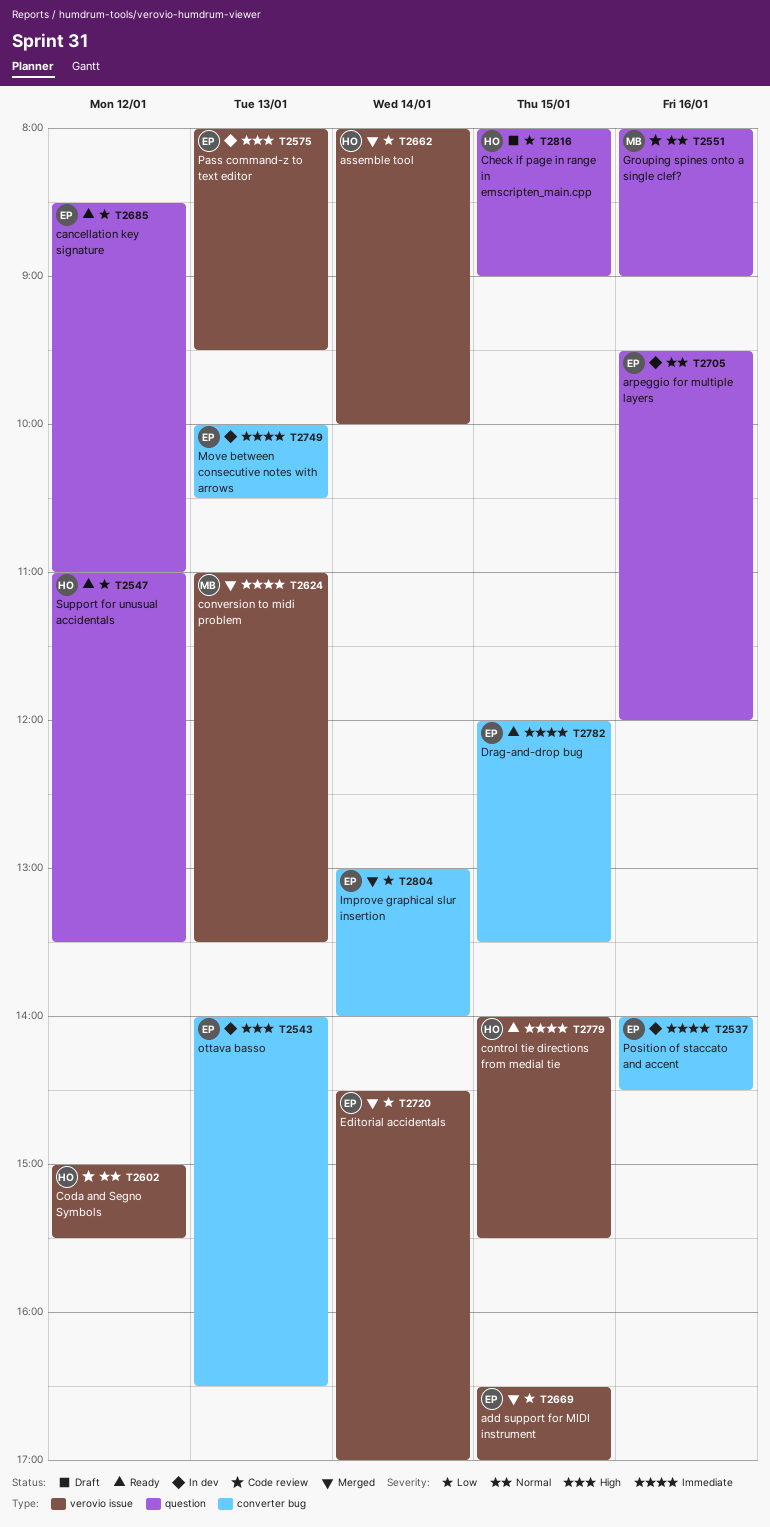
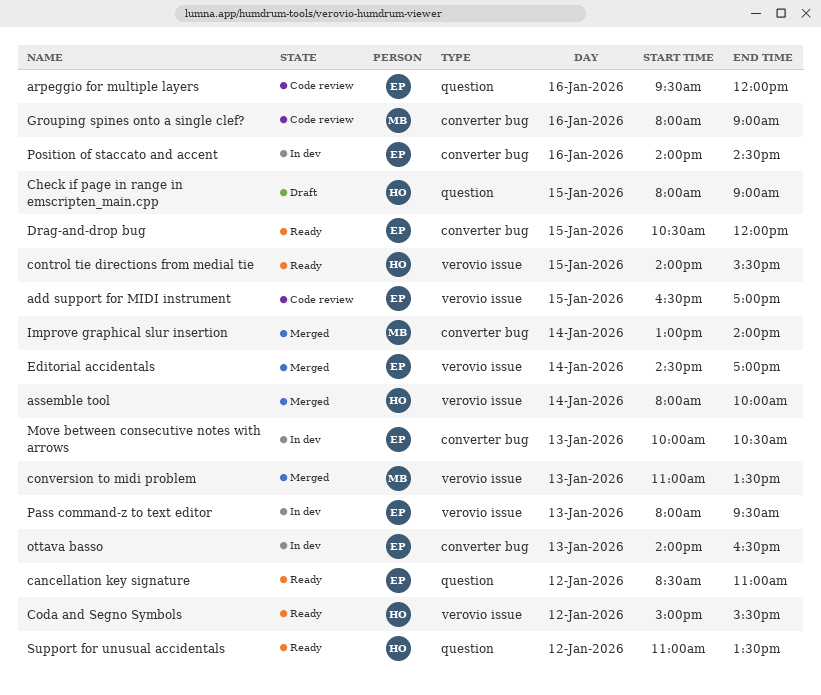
add support for MIDI instrument, status: Merged -> Code review
arpeggio for multiple layers, status: In dev -> Code review
Coda and Segno Symbols, status: Code review -> Ready
Drag-and-drop bug, begins: 12:00 -> 10:30
Drag-and-drop bug, ends: 13:30 -> 12:00
Grouping spines onto a single clef?, label: question -> converter bug
Improve graphical slur insertion, owner: EP -> MB

